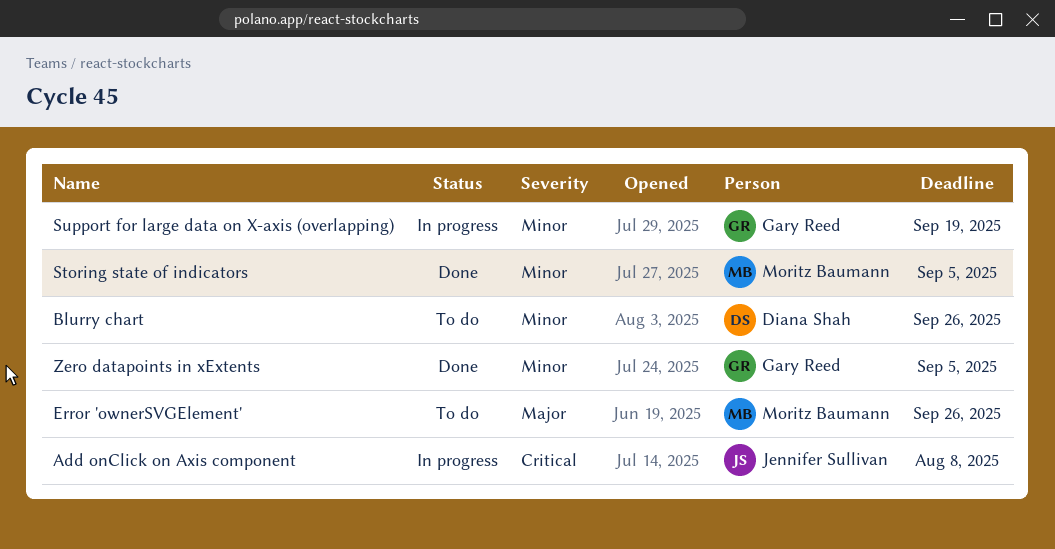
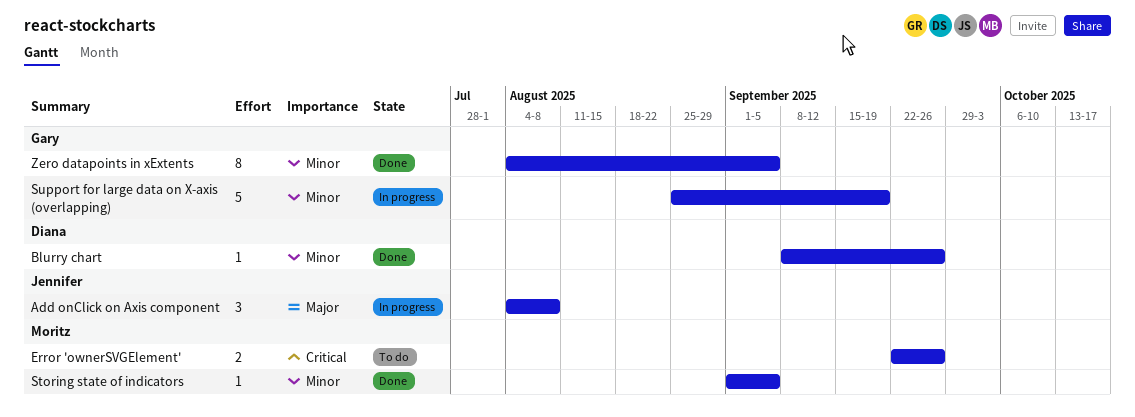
Add onClick on Axis component, priority: Critical -> Major
Blurry chart, status: To do -> Done
Error 'ownerSVGElement', priority: Major -> Critical

